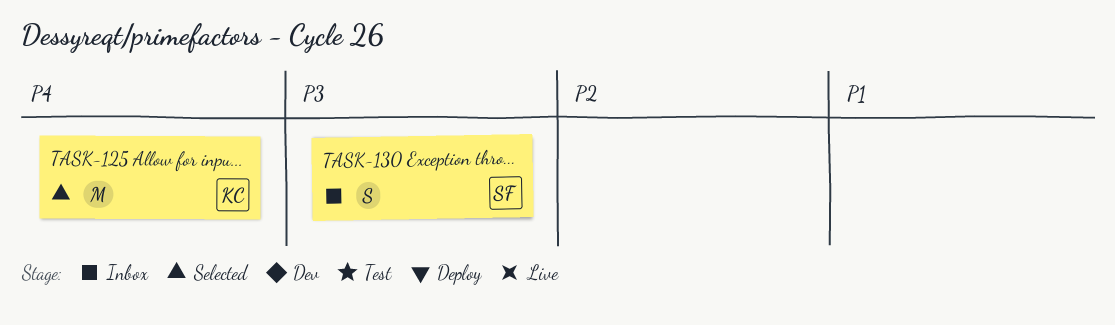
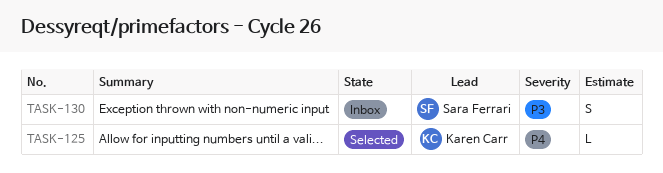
TASK-125, estimate: M -> L

